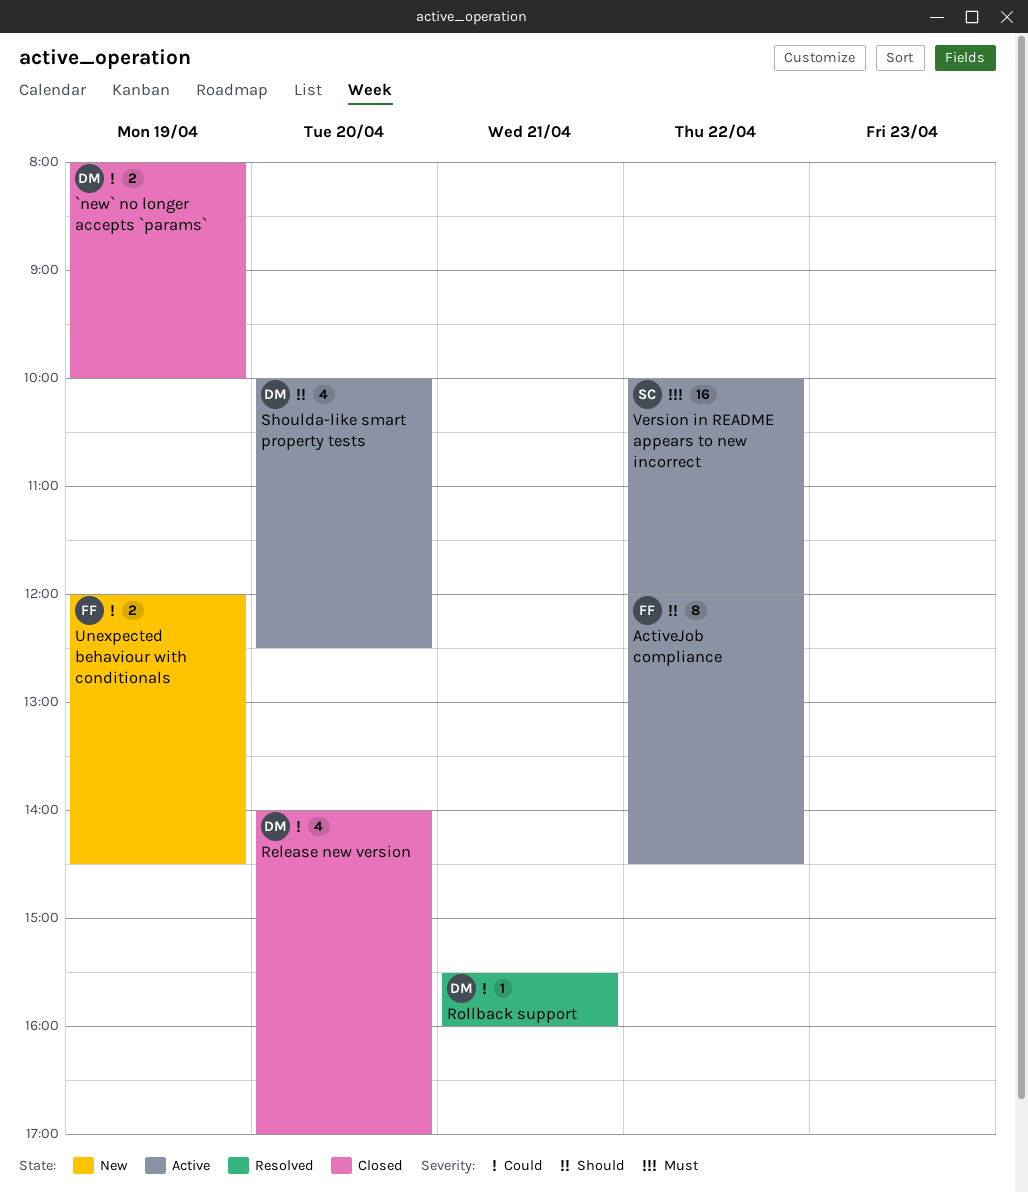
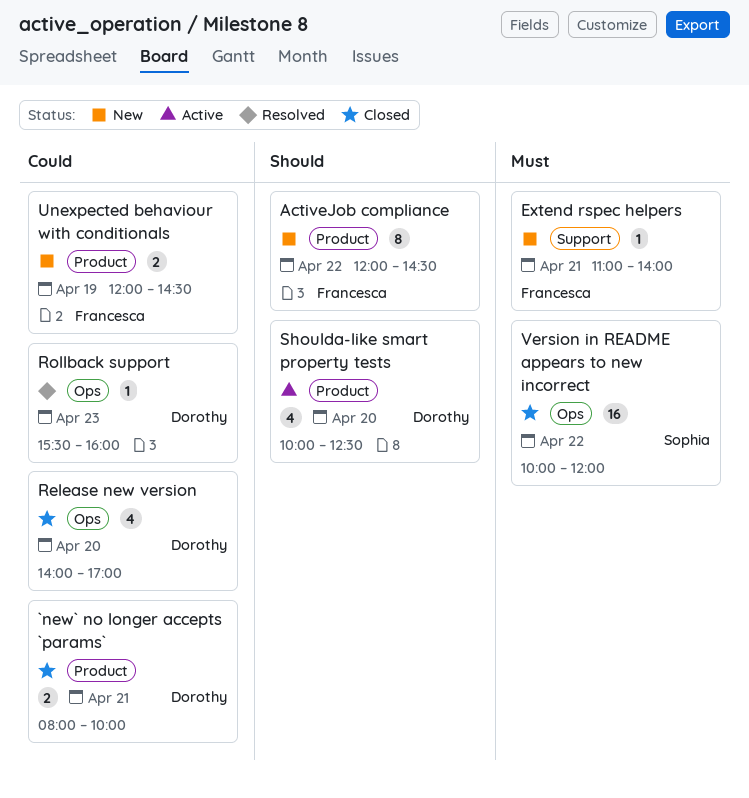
`new` no longer accepts `params`, day: Apr 19 -> Apr 21
ActiveJob compliance, status: Active -> New
Extend rspec helpers: none -> present
Rollback support, day: Apr 21 -> Apr 23
Version in README appears to new incorrect, status: Active -> Closed

